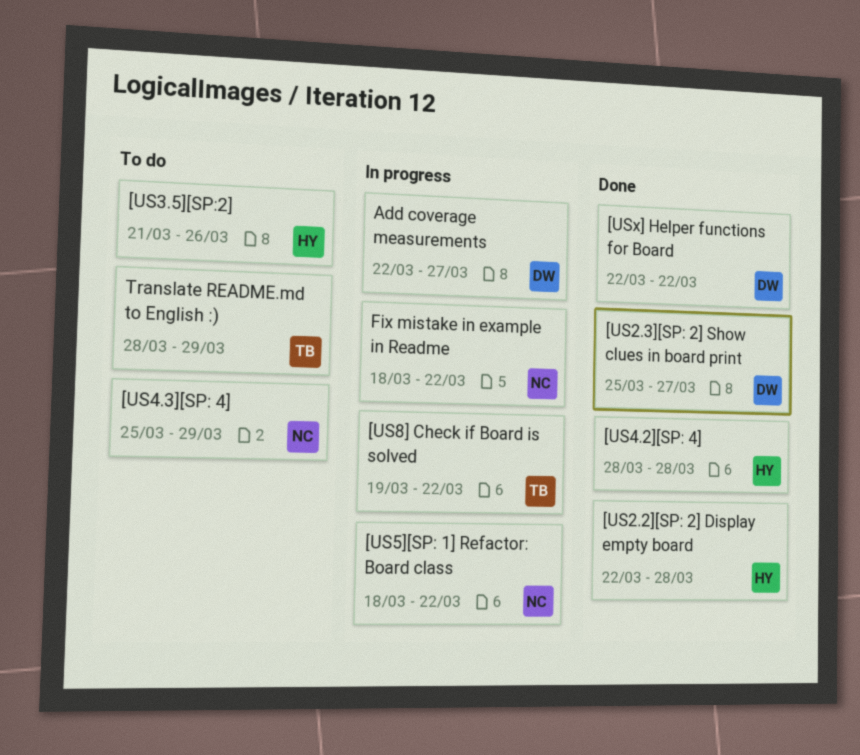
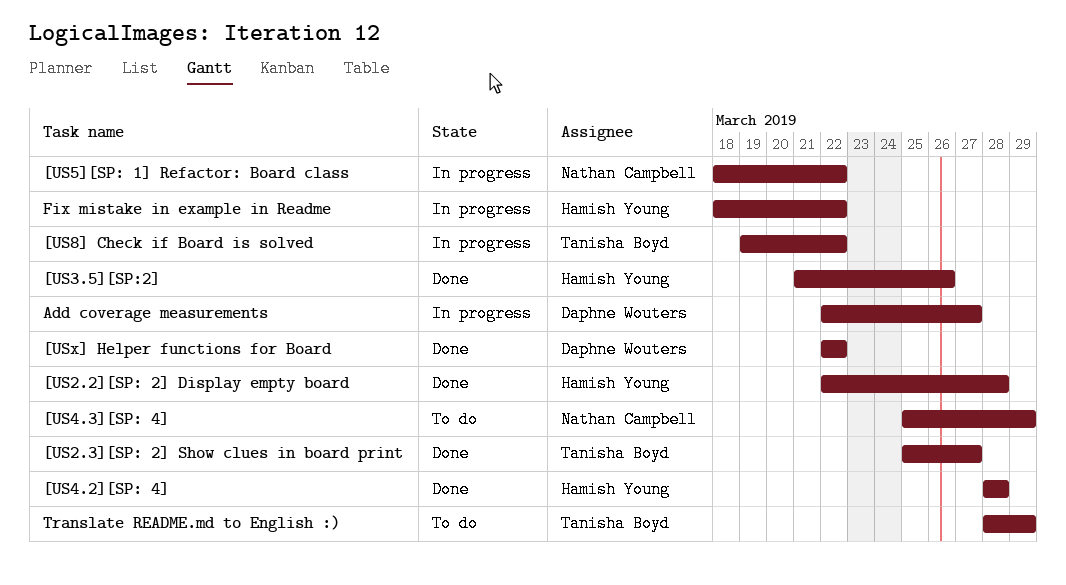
[US2.3][SP: 2] Show clues in board print, owner: Daphne Wouters -> Tanisha Boyd
[US3.5][SP:2], status: To do -> Done
Fix mistake in example in Readme, owner: Nathan Campbell -> Hamish Young

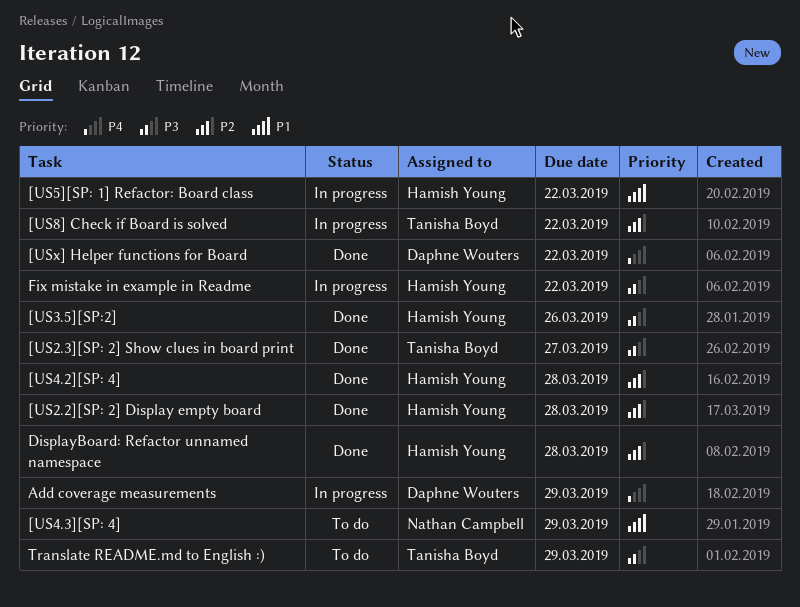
[US5][SP: 1] Refactor: Board class, owner: Nathan Campbell -> Hamish Young
Add coverage measurements, due: Mar 27 -> Mar 29
DisplayBoard: Refactor unnamed namespace: none -> present

